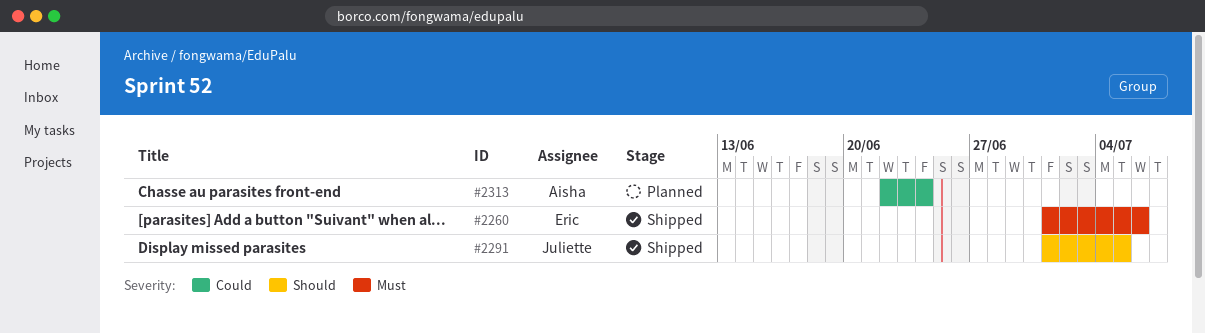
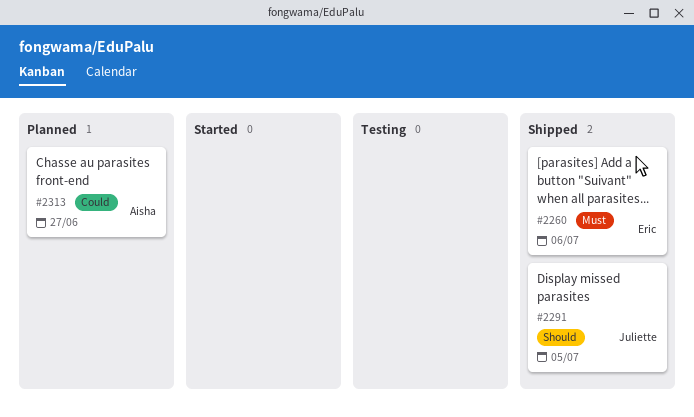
#2313, due: Jun 24 -> Jun 27

